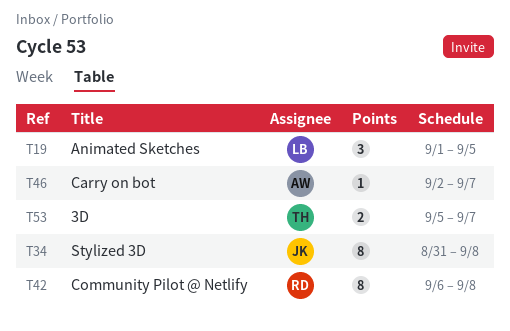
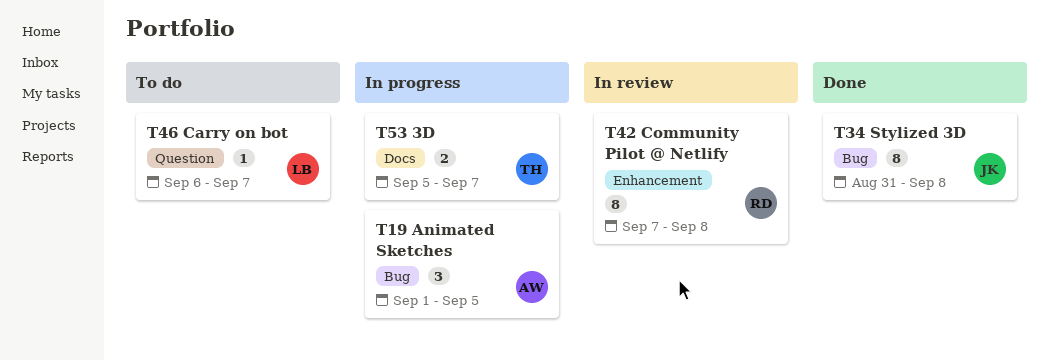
T19, owner: LB -> AW
T42, start: Sep 6 -> Sep 7
T46, owner: AW -> LB
T46, start: Sep 2 -> Sep 6

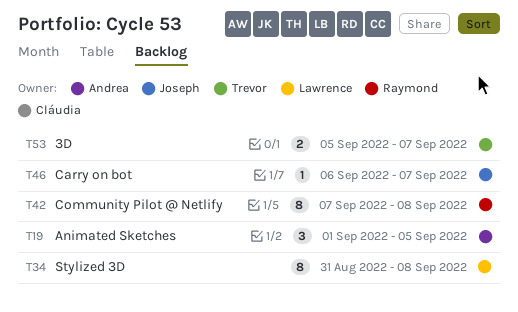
T34, owner: Joseph -> Lawrence
T46, owner: Lawrence -> Joseph

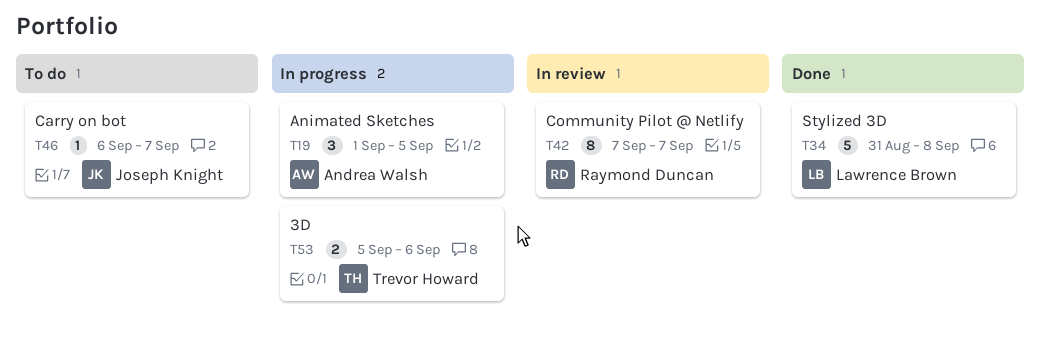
T34, estimate: 8 -> 5
T42, due: Sep 8 -> Sep 7
T53, due: Sep 7 -> Sep 6

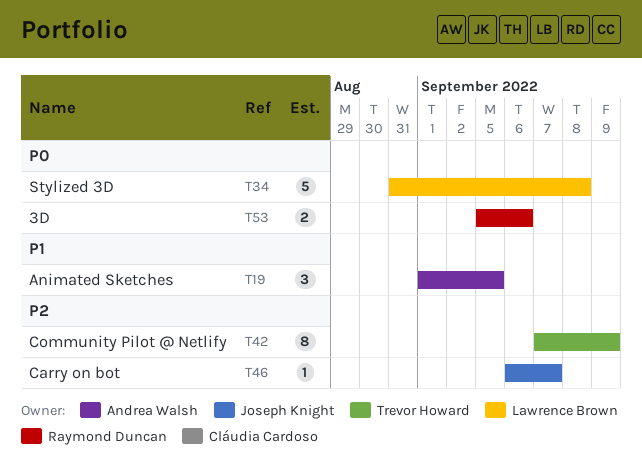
T42, owner: Raymond Duncan -> Trevor Howard
T42, due: Sep 7 -> Sep 9
T53, owner: Trevor Howard -> Raymond Duncan

